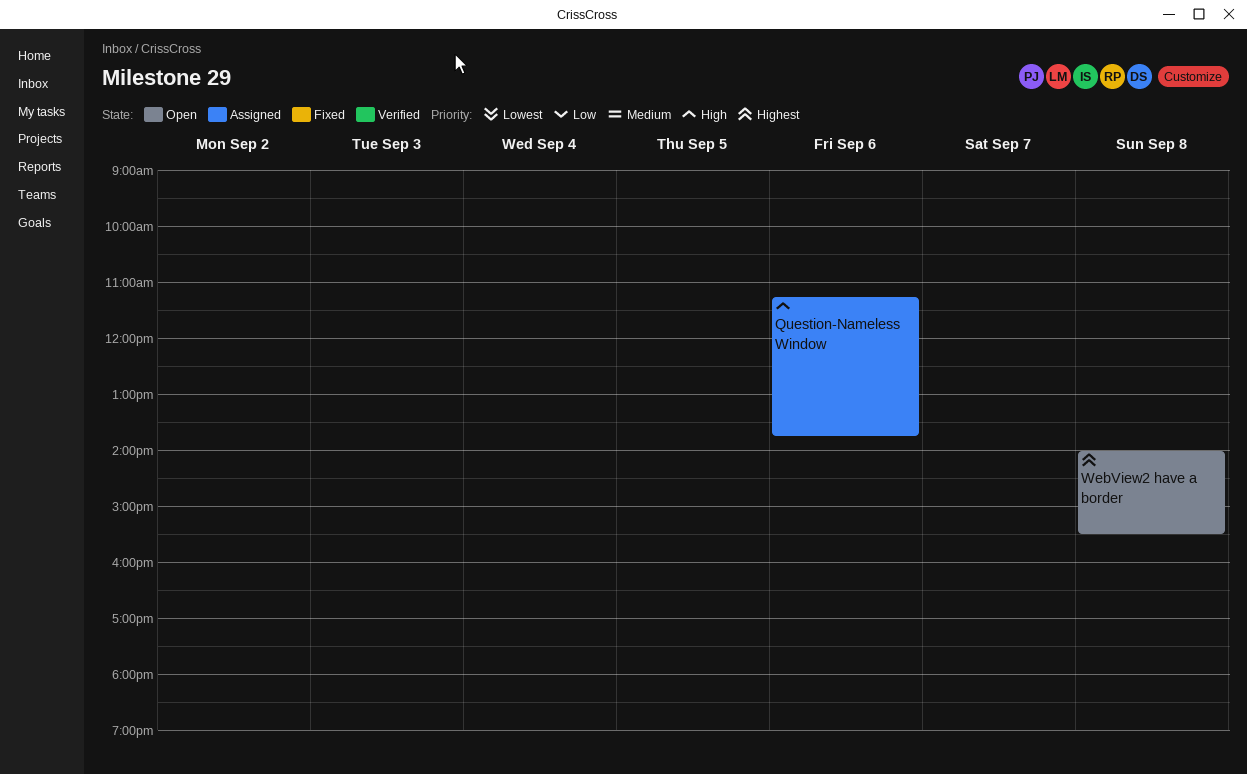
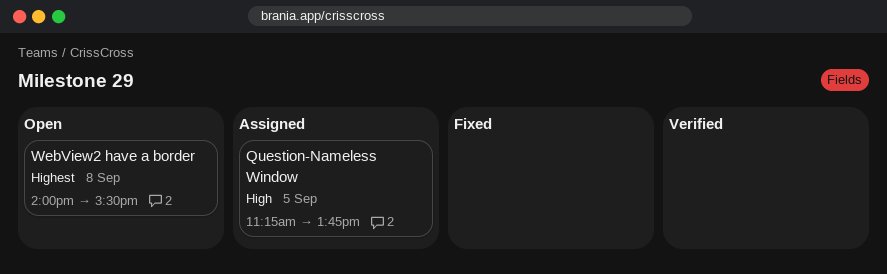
Question-Nameless Window, day: Sep 6 -> Sep 5

